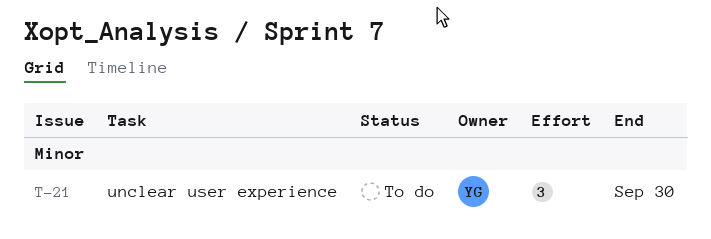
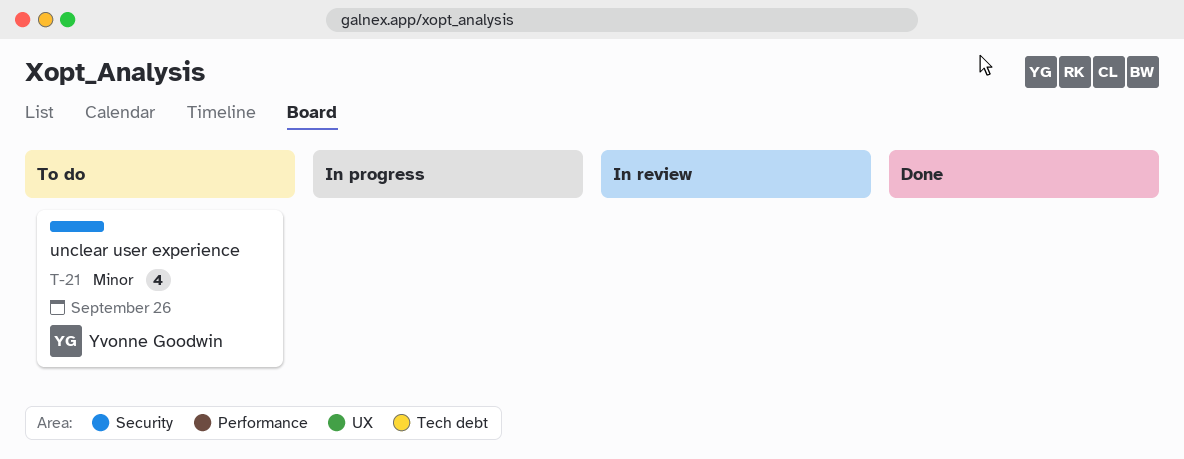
T-21, estimate: 3 -> 4
T-21, due: Sep 30 -> Sep 26

